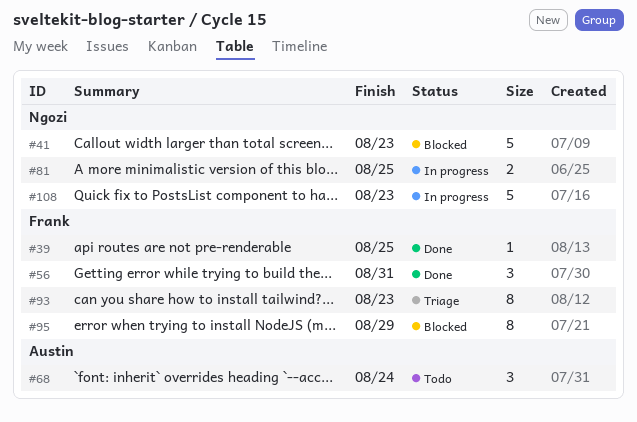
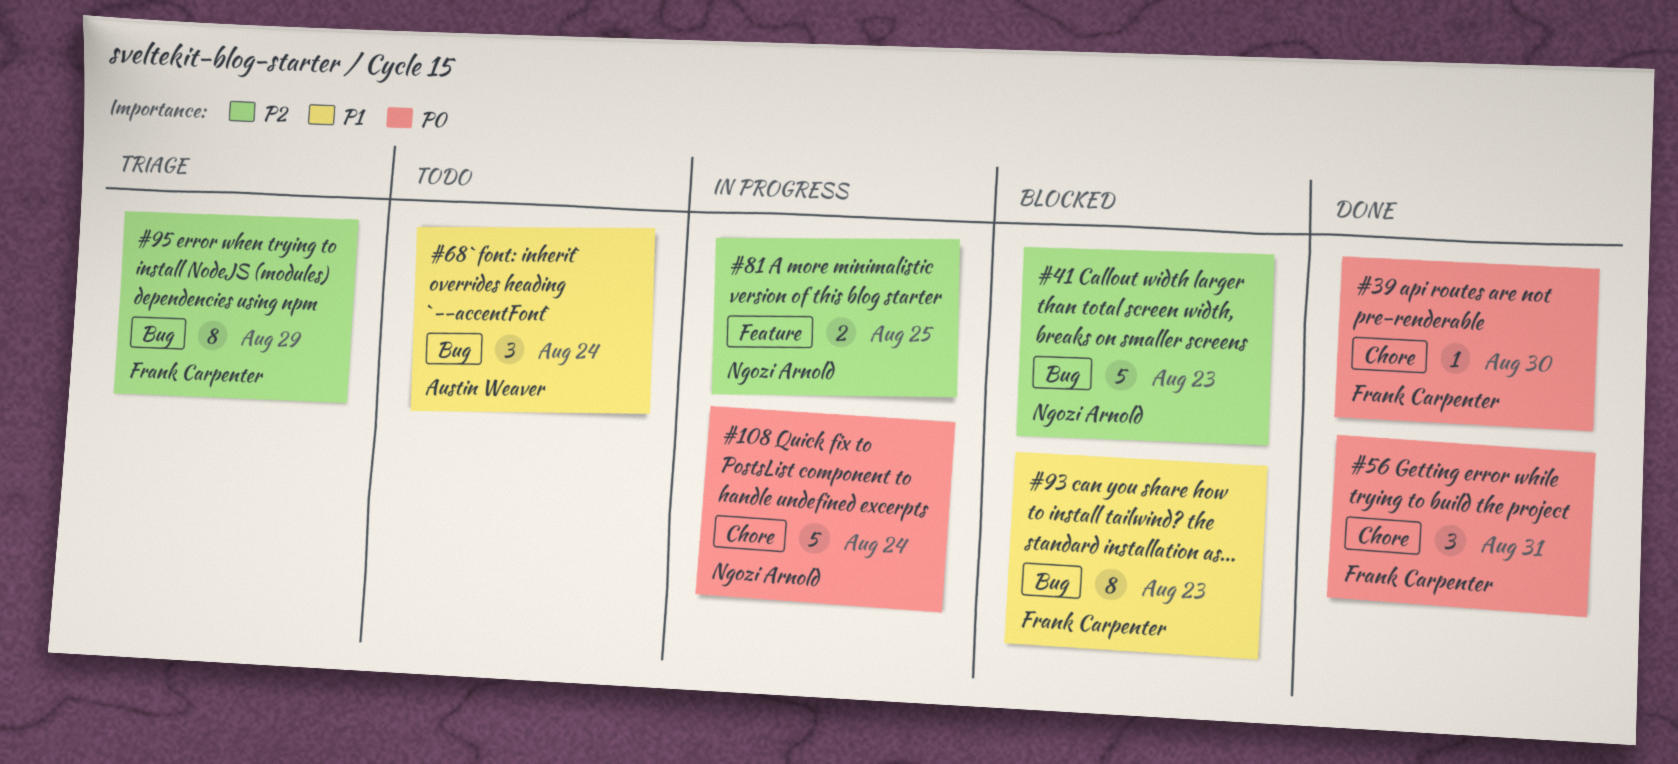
#39, due: Aug 25 -> Aug 30
#93, status: Triage -> Blocked
#95, status: Blocked -> Triage
#108, due: Aug 23 -> Aug 24

